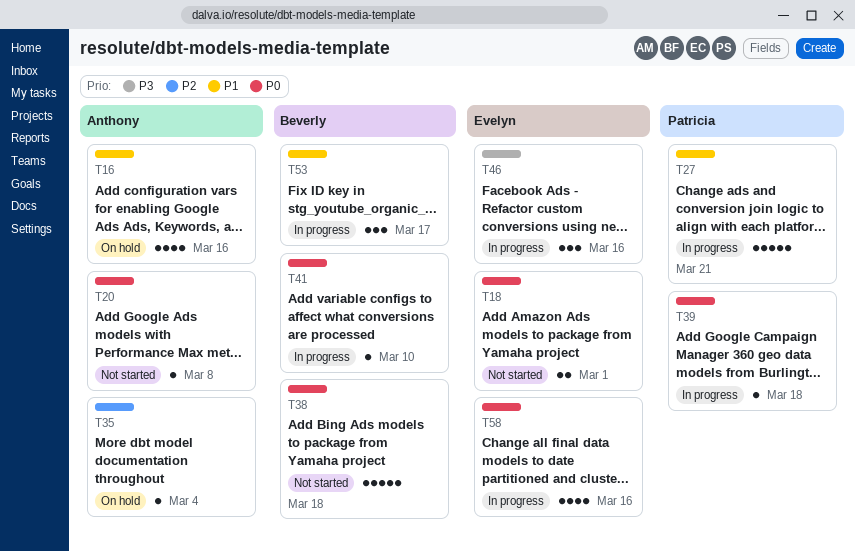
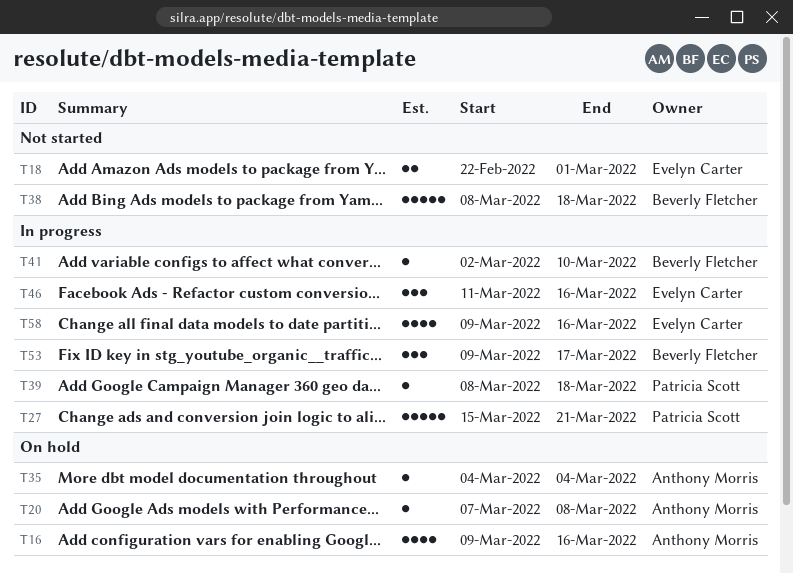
T20, status: Not started -> On hold

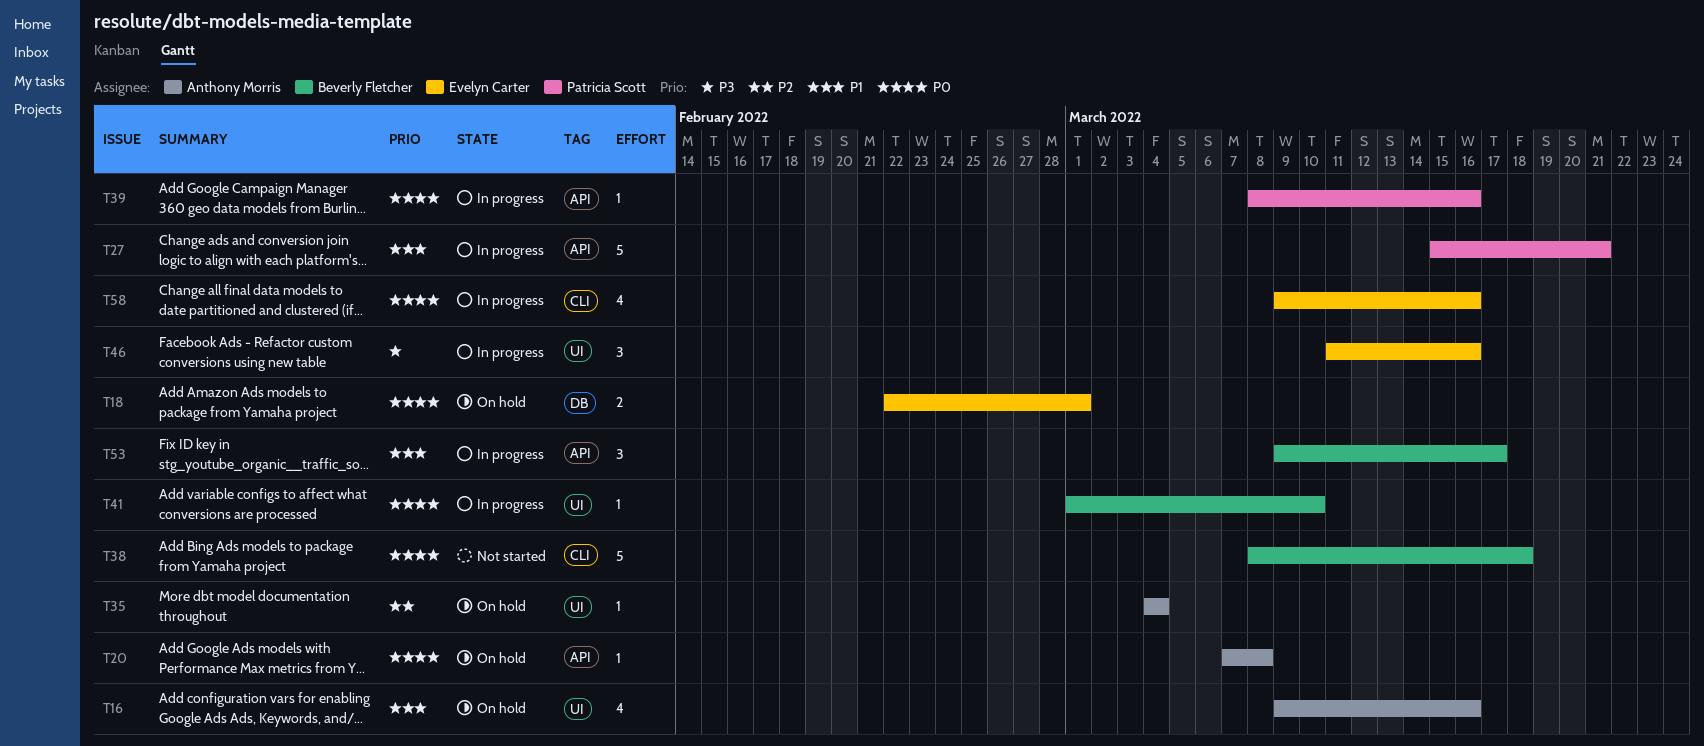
T18, status: Not started -> On hold
T39, due: Mar 18 -> Mar 16
T41, start: Mar 2 -> Mar 1

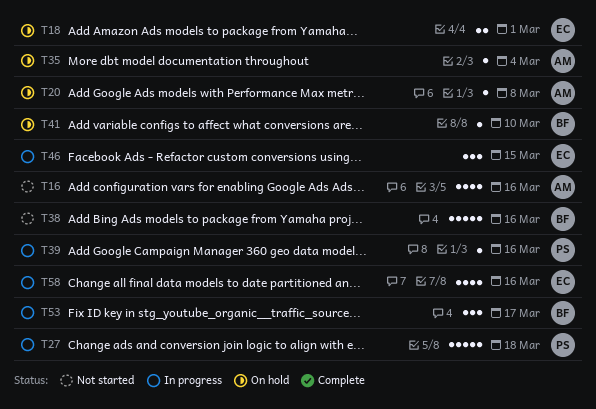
T16, status: On hold -> Not started
T27, due: Mar 21 -> Mar 18
T38, due: Mar 18 -> Mar 16
T41, status: In progress -> On hold
T46, due: Mar 16 -> Mar 15

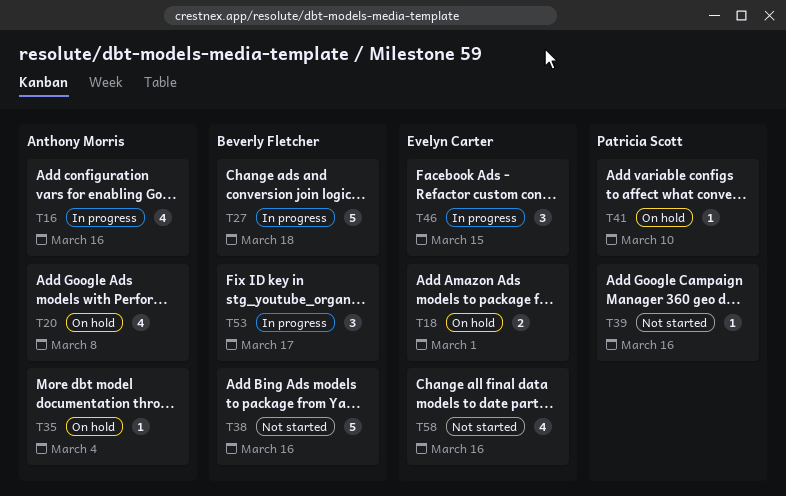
T16, status: Not started -> In progress
T20, estimate: 1 -> 4
T27, owner: Patricia Scott -> Beverly Fletcher
T39, status: In progress -> Not started
T41, owner: Beverly Fletcher -> Patricia Scott
T58, status: In progress -> Not started

